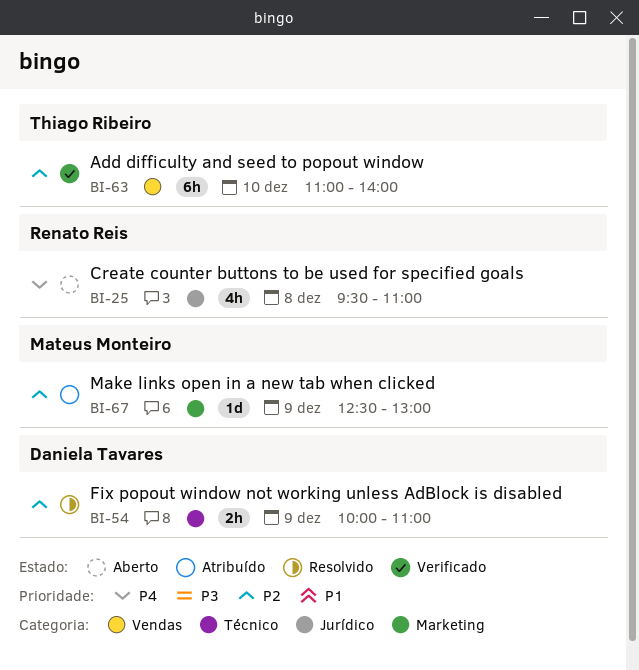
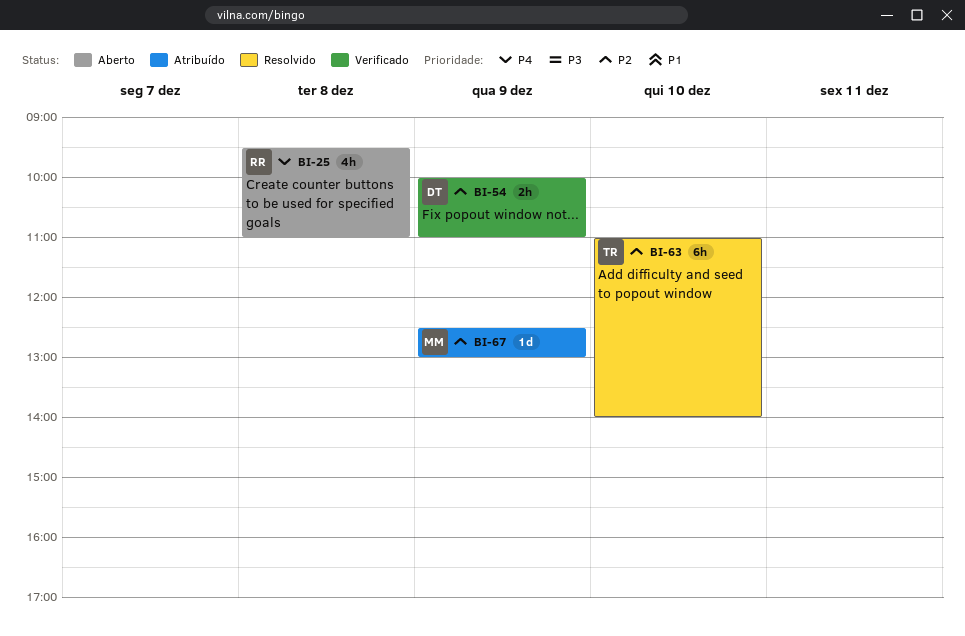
BI-54, status: Resolvido -> Verificado
BI-63, status: Verificado -> Resolvido

